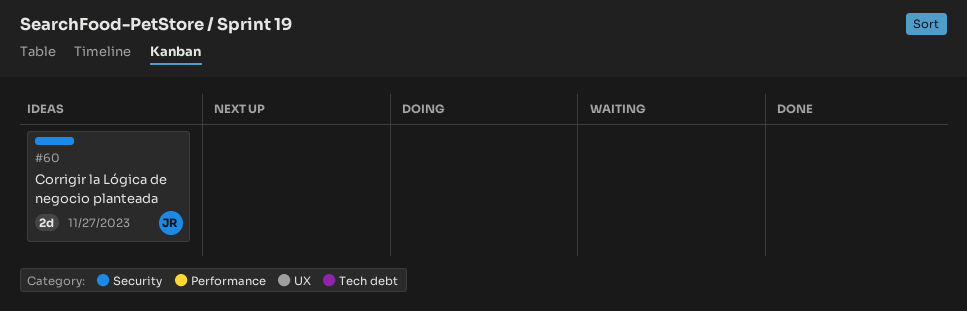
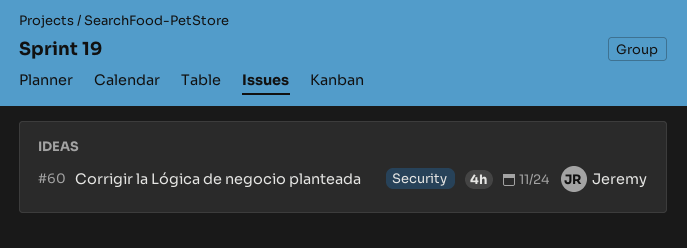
#60, estimate: 2d -> 4h
#60, due: Nov 27 -> Nov 24

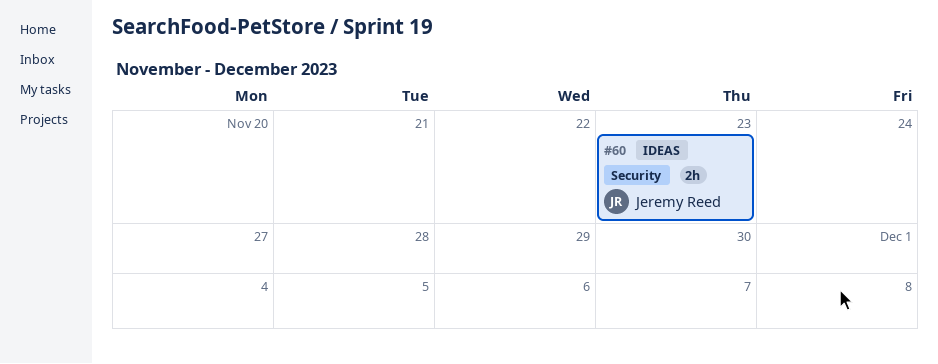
#60, estimate: 4h -> 2h
#60, due: Nov 24 -> Nov 23

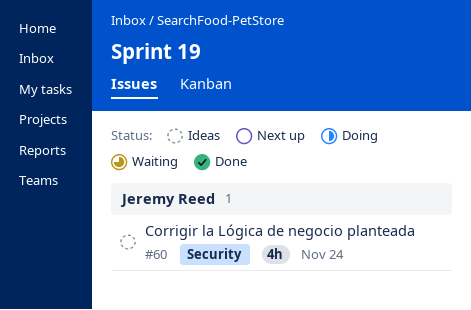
#60, estimate: 2h -> 4h
#60, due: Nov 23 -> Nov 24

